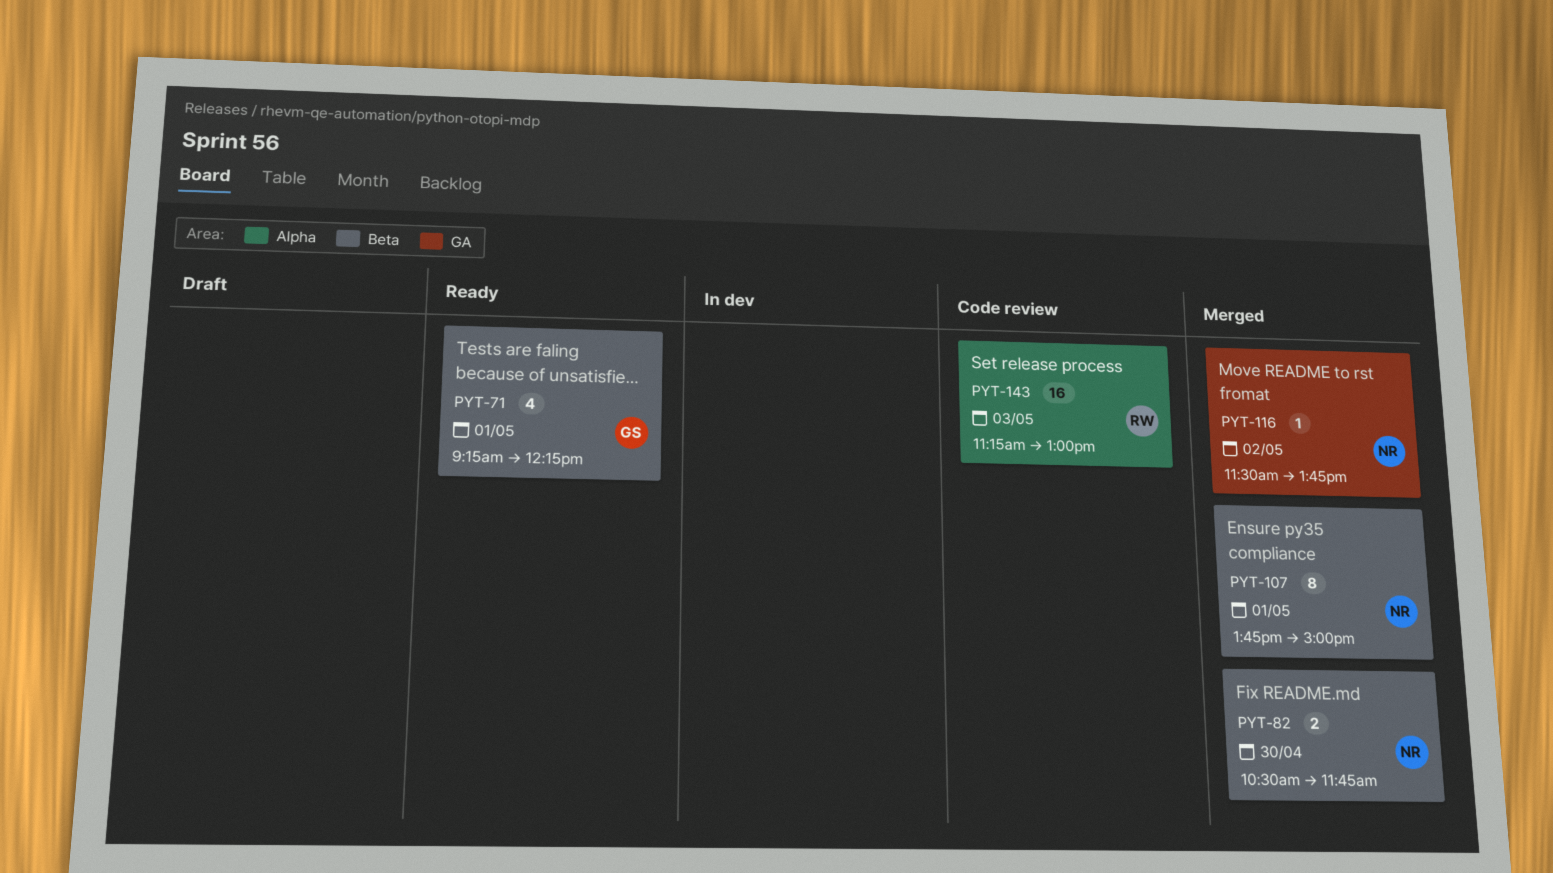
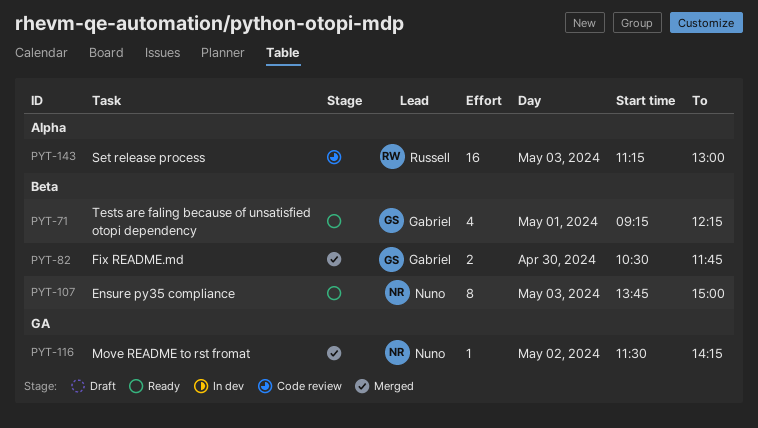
PYT-82, owner: Nuno -> Gabriel
PYT-107, status: Merged -> Ready
PYT-107, day: May 1 -> May 3
PYT-116, ends: 13:45 -> 14:15

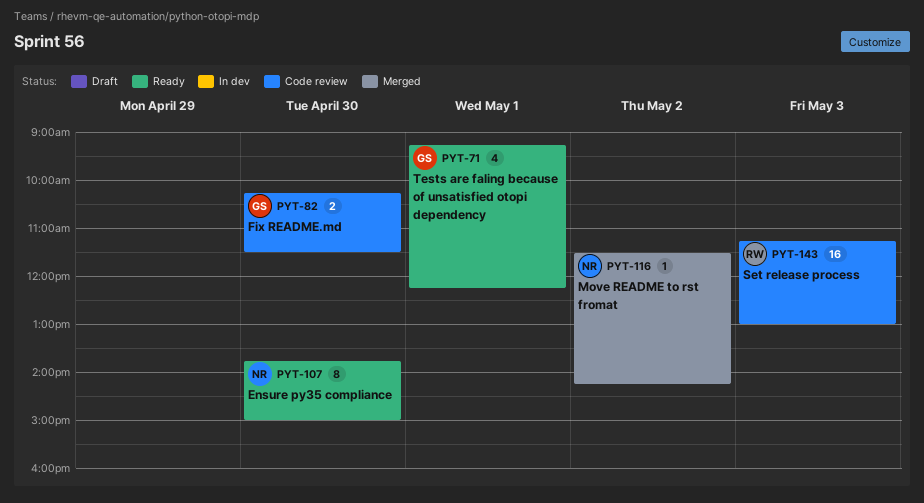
PYT-82, status: Merged -> Code review
PYT-82, begins: 10:30 -> 10:15
PYT-82, ends: 11:45 -> 11:30
PYT-107, day: May 3 -> Apr 30

